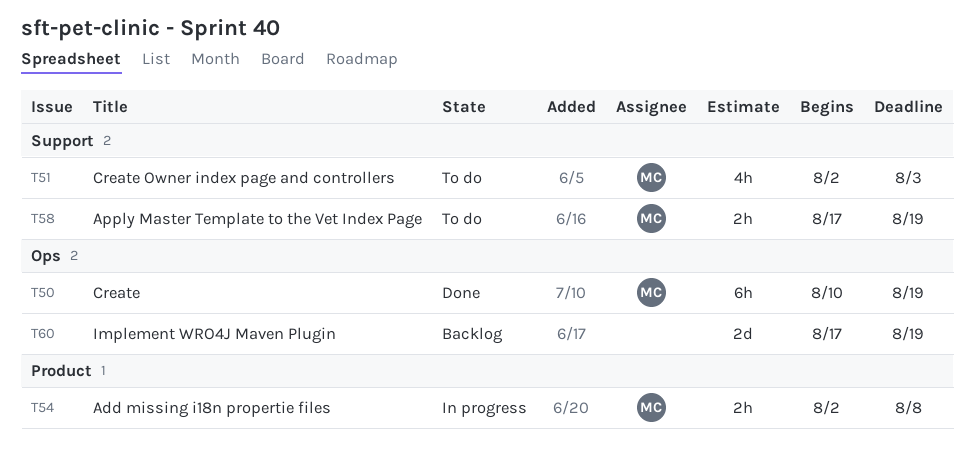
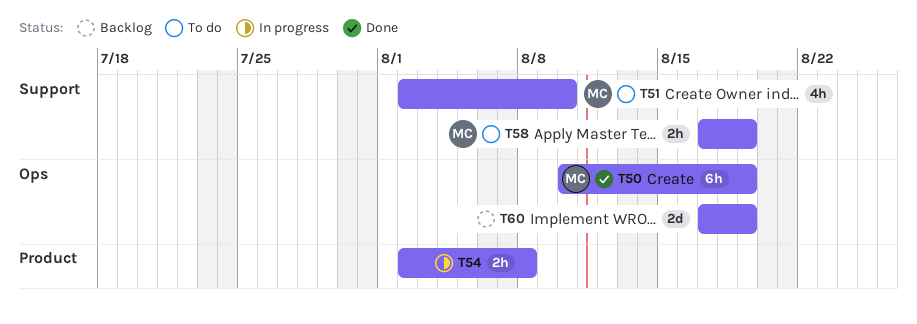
T51, due: Aug 3 -> Aug 10
T54, owner: MC -> none

